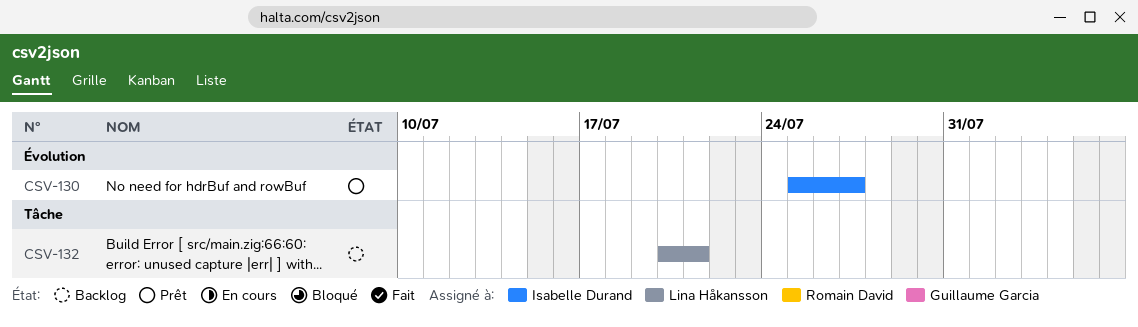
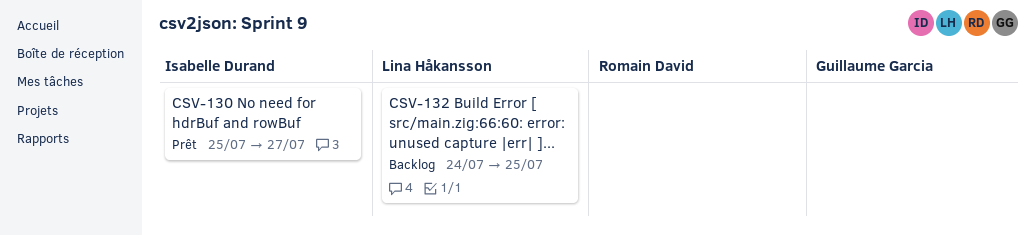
CSV-132, start: Jul 20 -> Jul 24
CSV-132, due: Jul 21 -> Jul 25

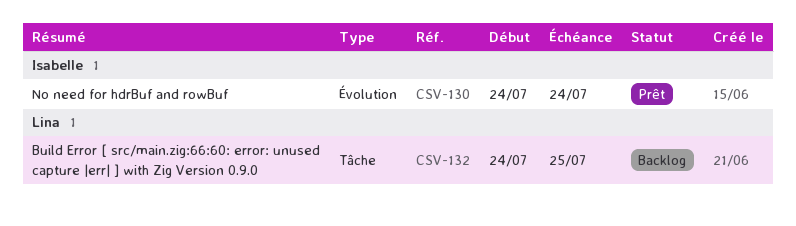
CSV-130, start: Jul 25 -> Jul 24
CSV-130, due: Jul 27 -> Jul 24

